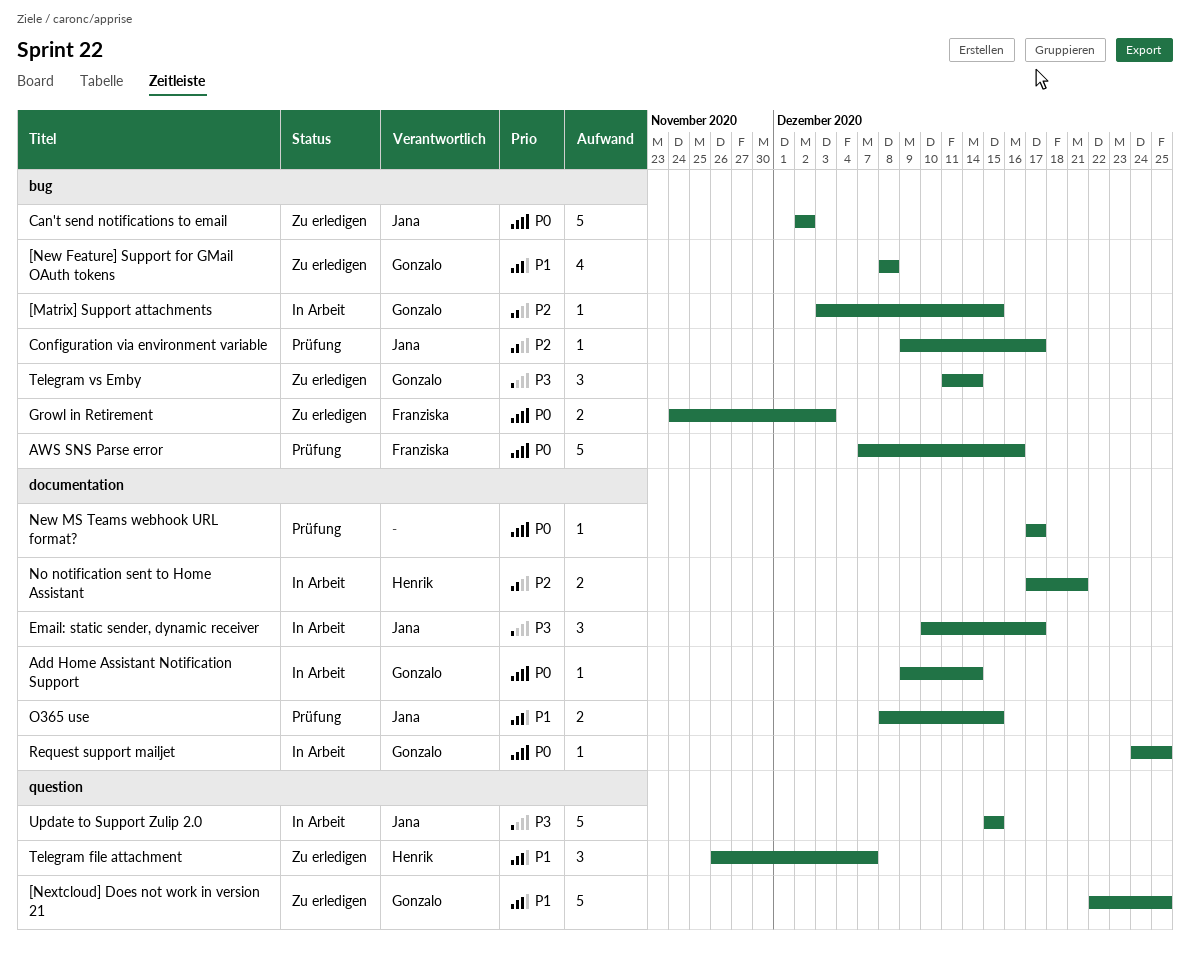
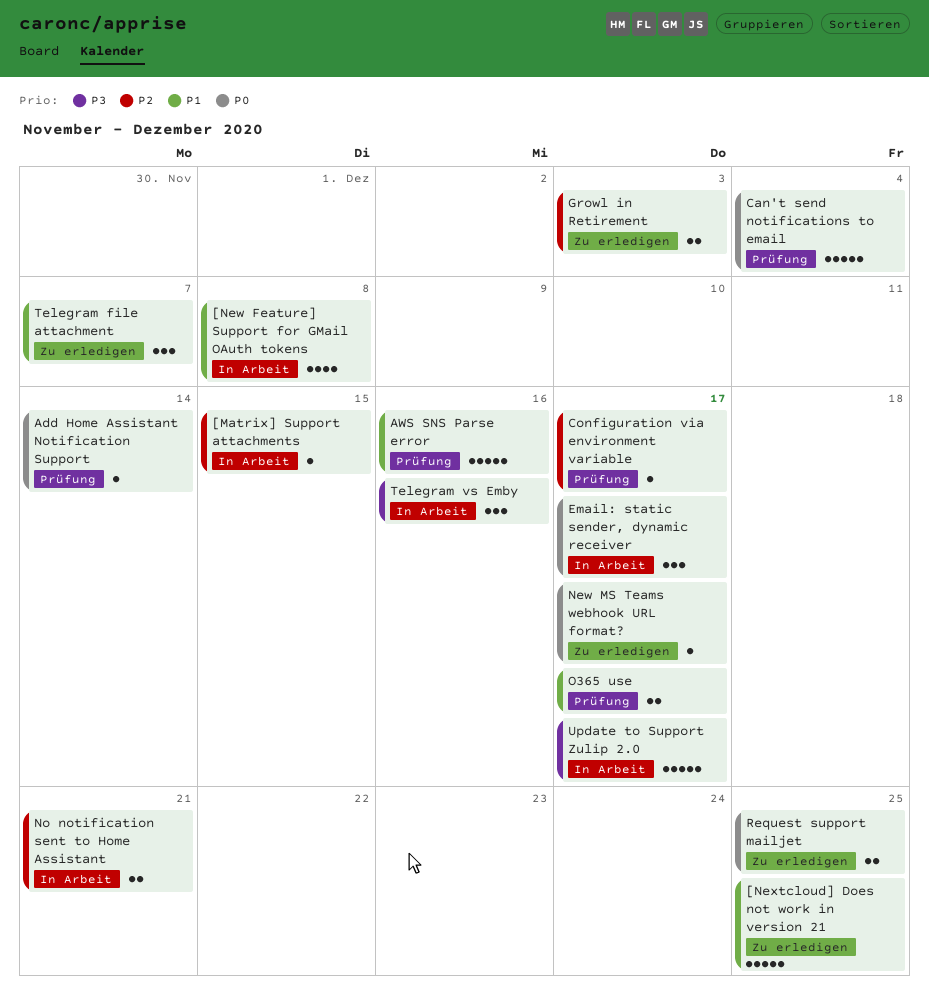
[New Feature] Support for GMail OAuth tokens, status: Zu erledigen -> In Arbeit
Add Home Assistant Notification Support, status: In Arbeit -> Prüfung
AWS SNS Parse error, priority: P0 -> P1
Can't send notifications to email, status: Zu erledigen -> Prüfung
Can't send notifications to email, due: Dec 2 -> Dec 4
Email: static sender, dynamic receiver, priority: P3 -> P0
Growl in Retirement, priority: P0 -> P2
New MS Teams webhook URL format?, status: Prüfung -> Zu erledigen
O365 use, due: Dec 15 -> Dec 17
Request support mailjet, status: In Arbeit -> Zu erledigen
Request support mailjet, estimate: 1 -> 2
Telegram vs Emby, status: Zu erledigen -> In Arbeit
Telegram vs Emby, due: Dec 14 -> Dec 16
Update to Support Zulip 2.0, due: Dec 15 -> Dec 17

